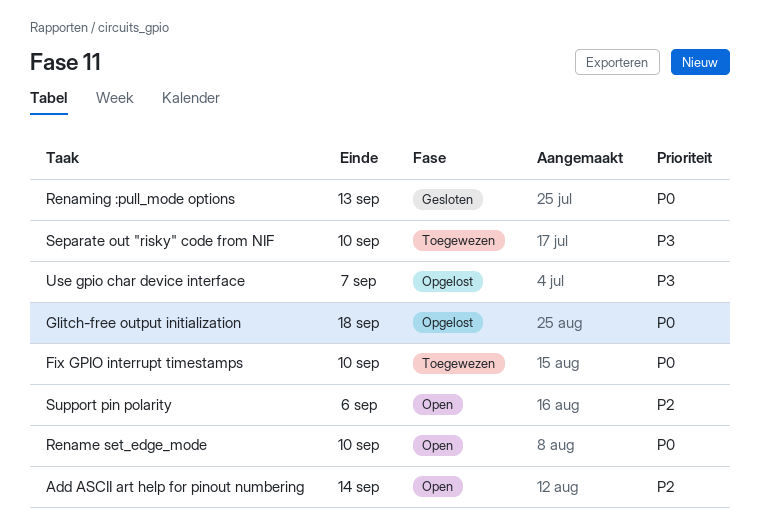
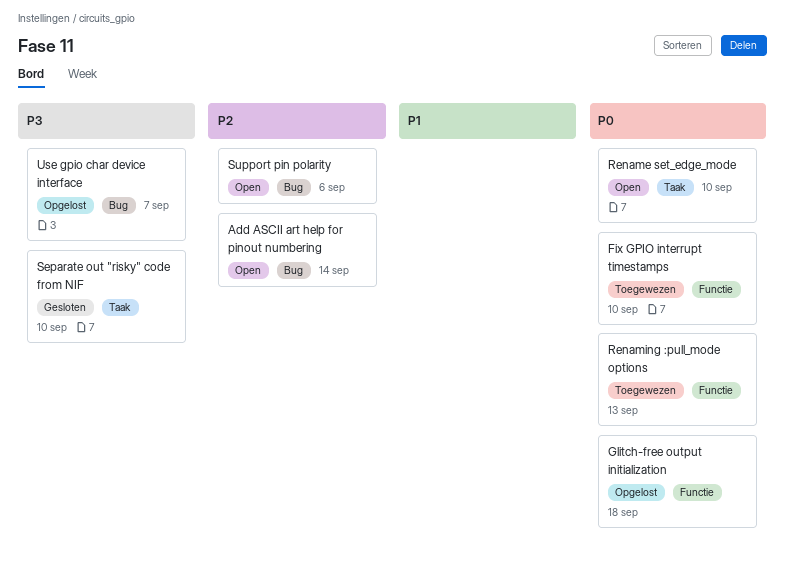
Renaming :pull_mode options, status: Gesloten -> Toegewezen
Separate out "risky" code from NIF, status: Toegewezen -> Gesloten

